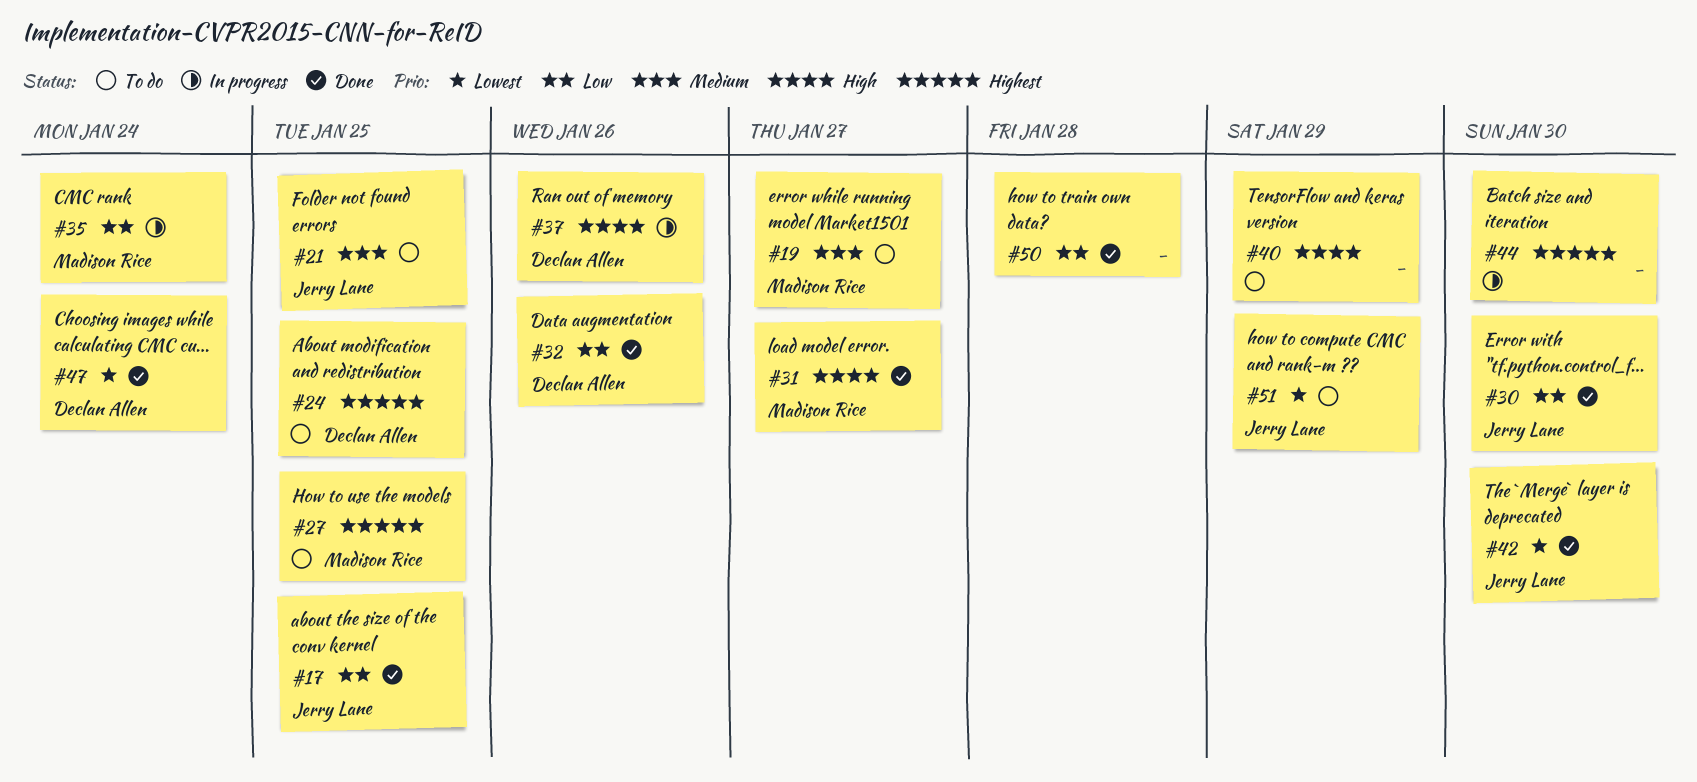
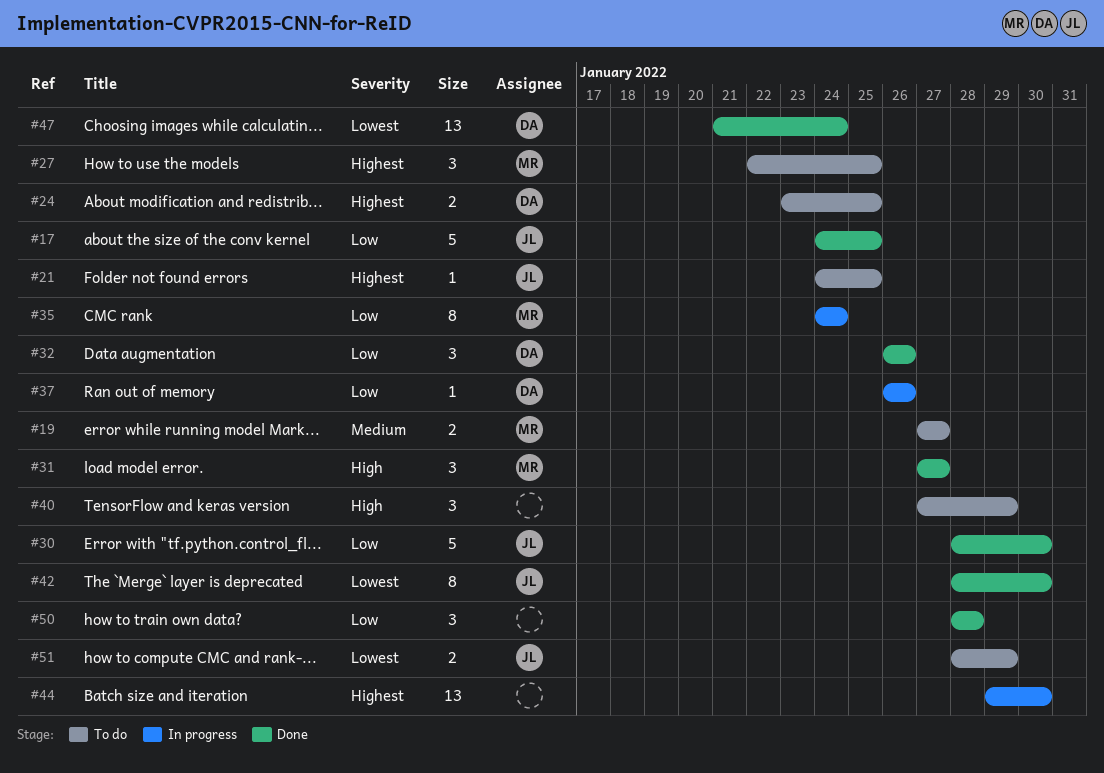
#21, priority: Medium -> Highest
#37, priority: High -> Low

